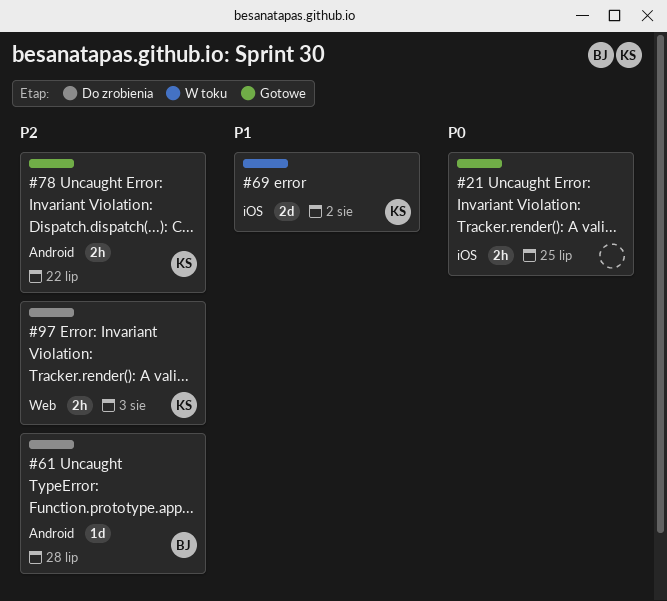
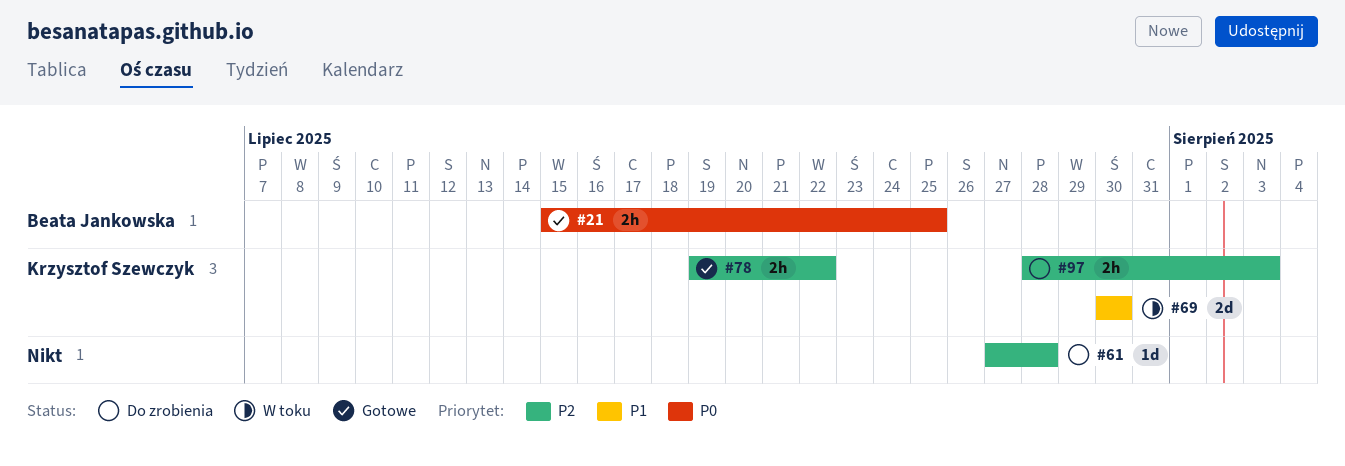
#21, owner: none -> Beata Jankowska
#61, owner: Beata Jankowska -> none
#69, due: Aug 2 -> Jul 30

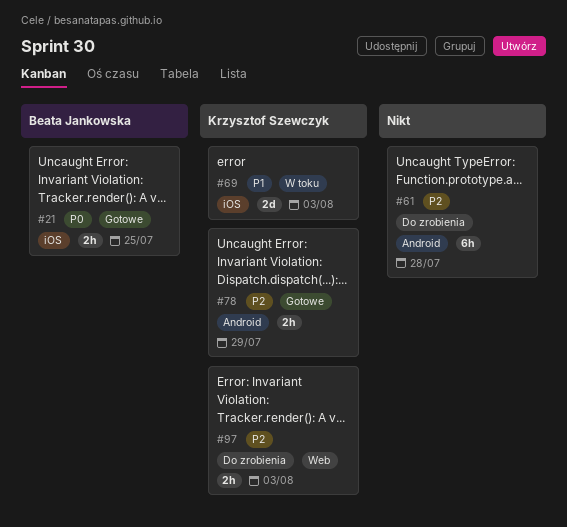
#61, estimate: 1d -> 6h
#69, due: Jul 30 -> Aug 3
#78, due: Jul 22 -> Jul 29

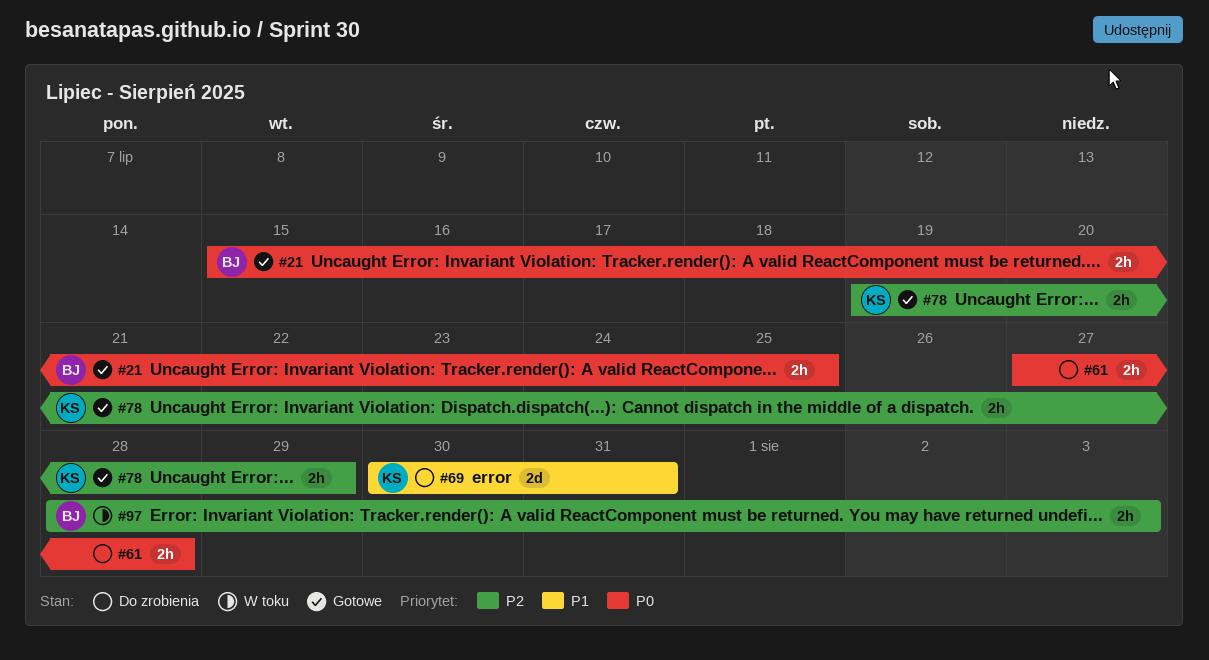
#61, priority: P2 -> P0
#61, estimate: 6h -> 2h
#69, status: W toku -> Do zrobienia
#69, due: Aug 3 -> Jul 31
#97, status: Do zrobienia -> W toku
#97, owner: Krzysztof Szewczyk -> Beata Jankowska

